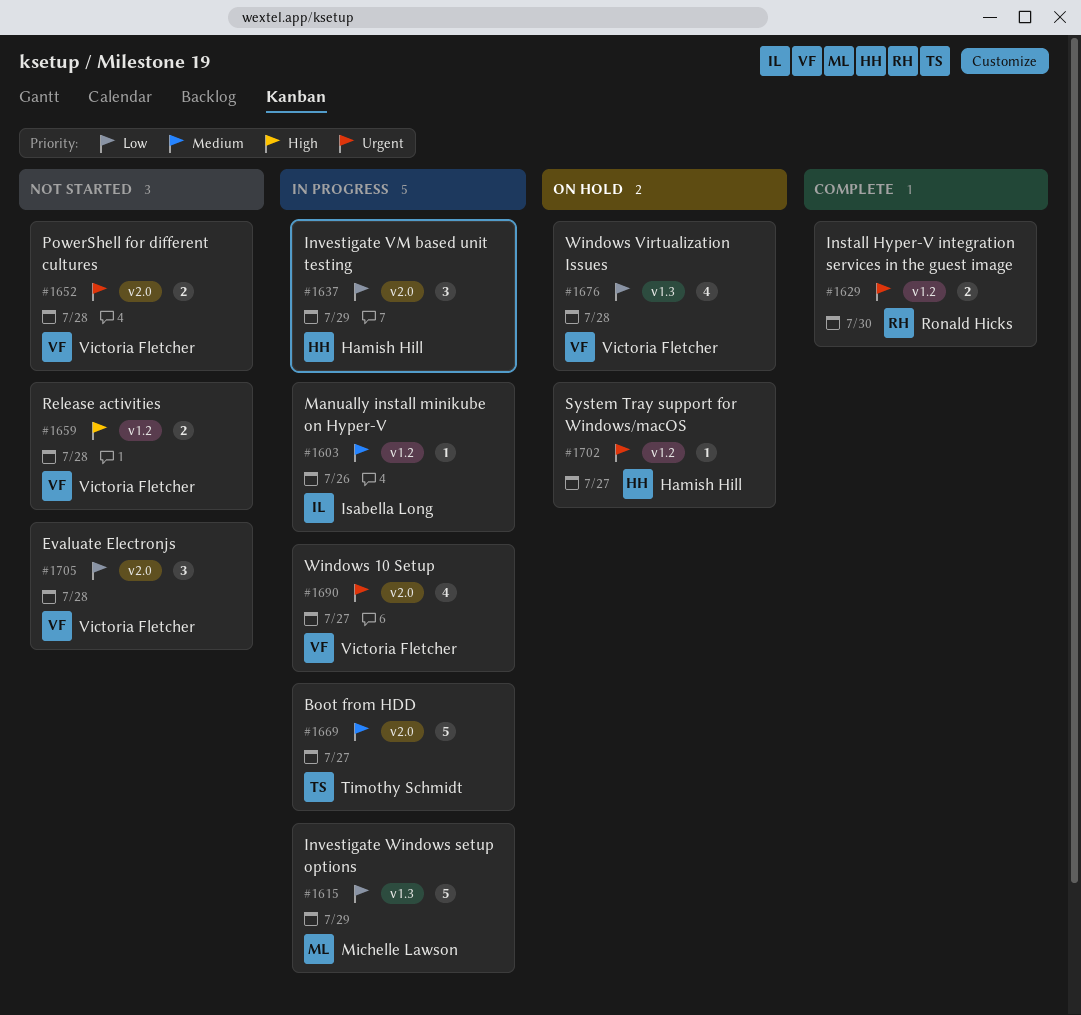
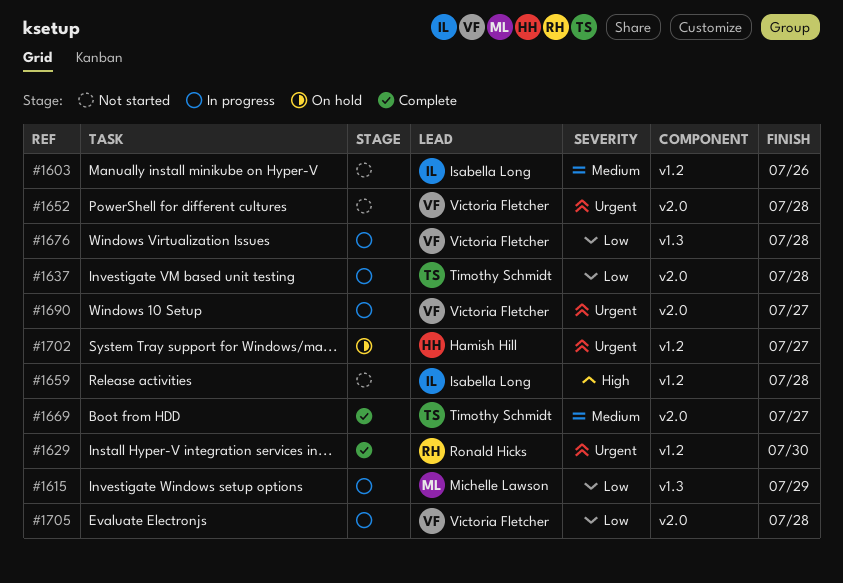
#1603, status: In progress -> Not started
#1637, owner: Hamish Hill -> Timothy Schmidt
#1637, due: Jul 29 -> Jul 28
#1659, owner: Victoria Fletcher -> Isabella Long
#1669, status: In progress -> Complete
#1676, status: On hold -> In progress
#1705, status: Not started -> In progress

